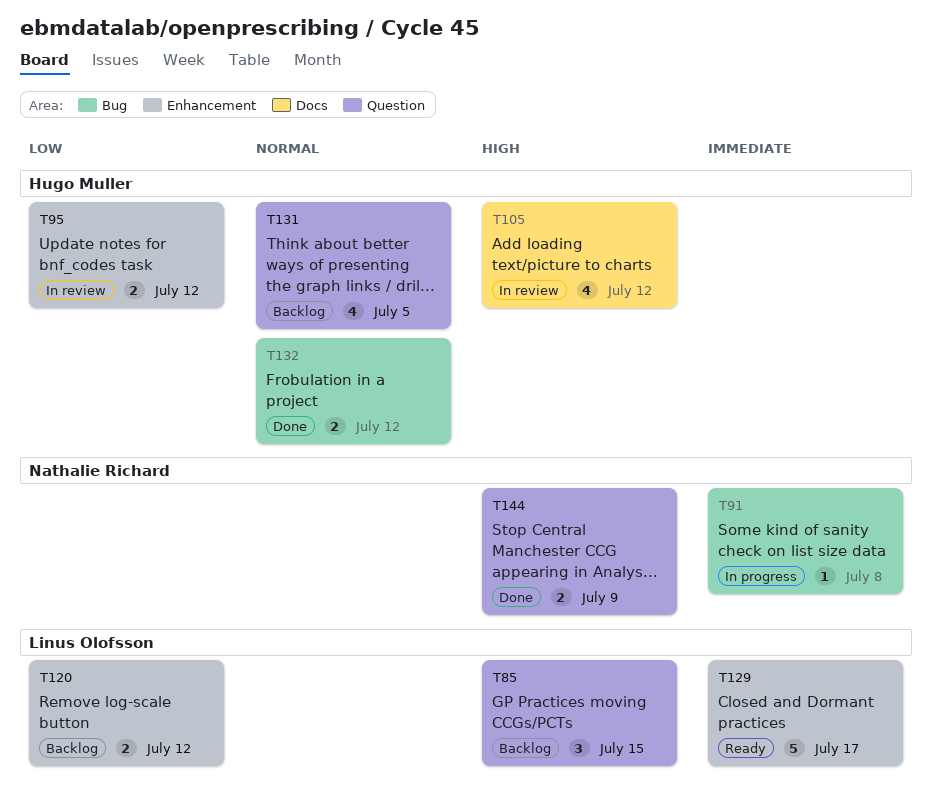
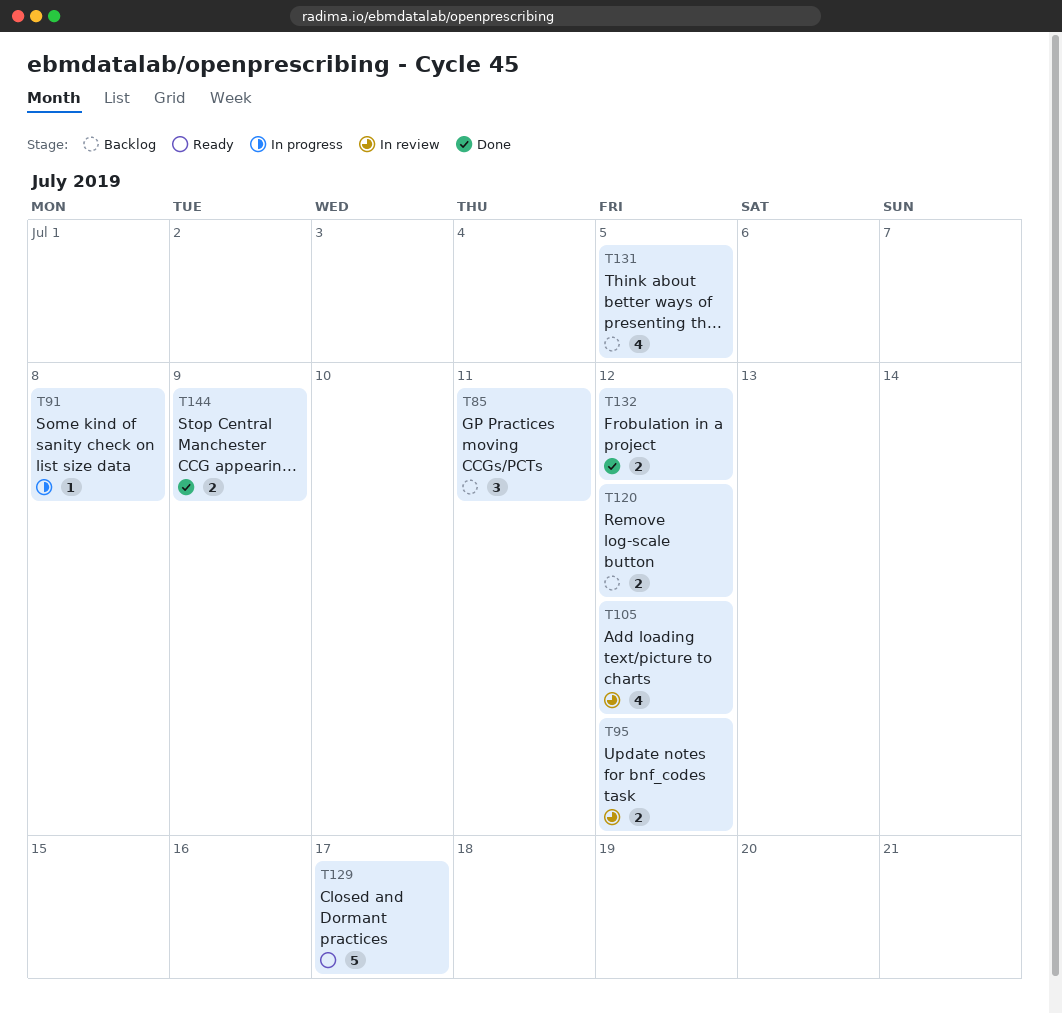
T85, due: Jul 15 -> Jul 11

